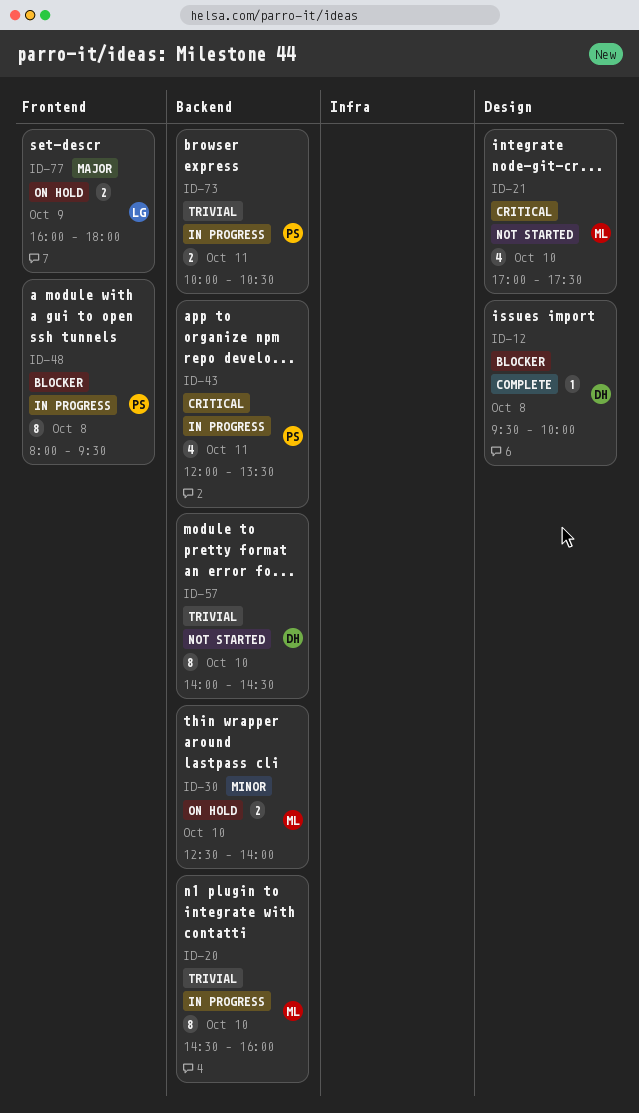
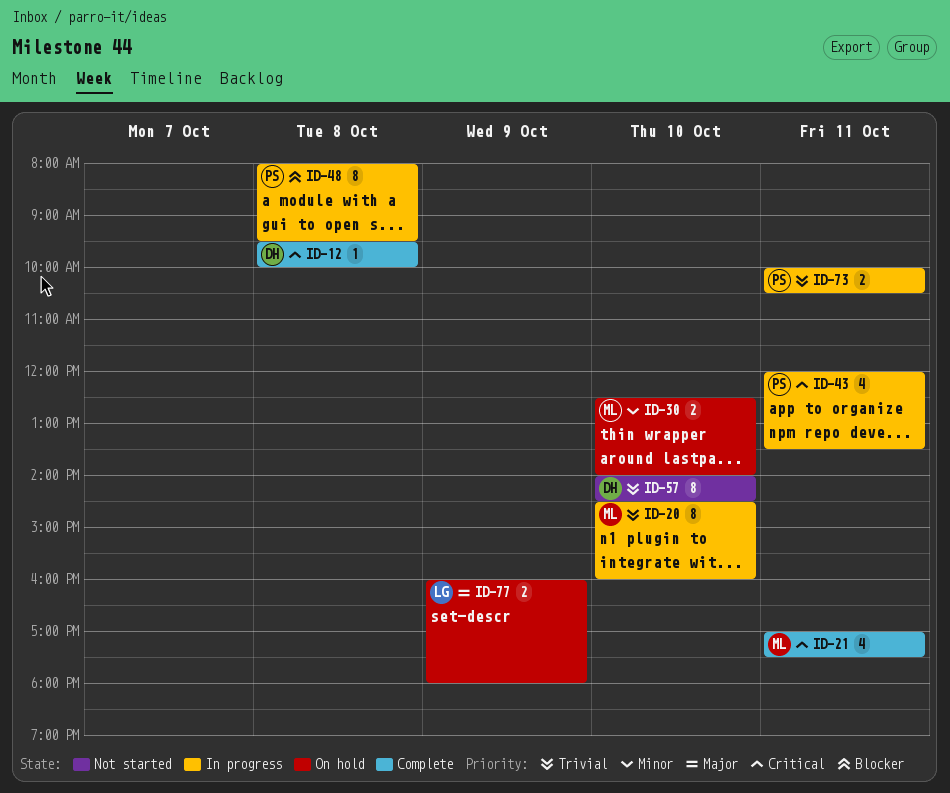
ID-12, priority: Blocker -> Critical
ID-21, status: Not started -> Complete
ID-21, day: Oct 10 -> Oct 11

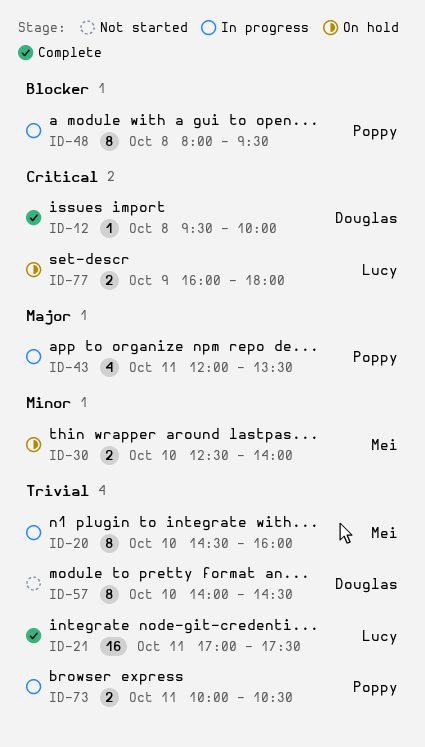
ID-21, owner: Mei -> Lucy
ID-21, priority: Critical -> Trivial
ID-21, estimate: 4 -> 16
ID-43, priority: Critical -> Major
ID-77, priority: Major -> Critical

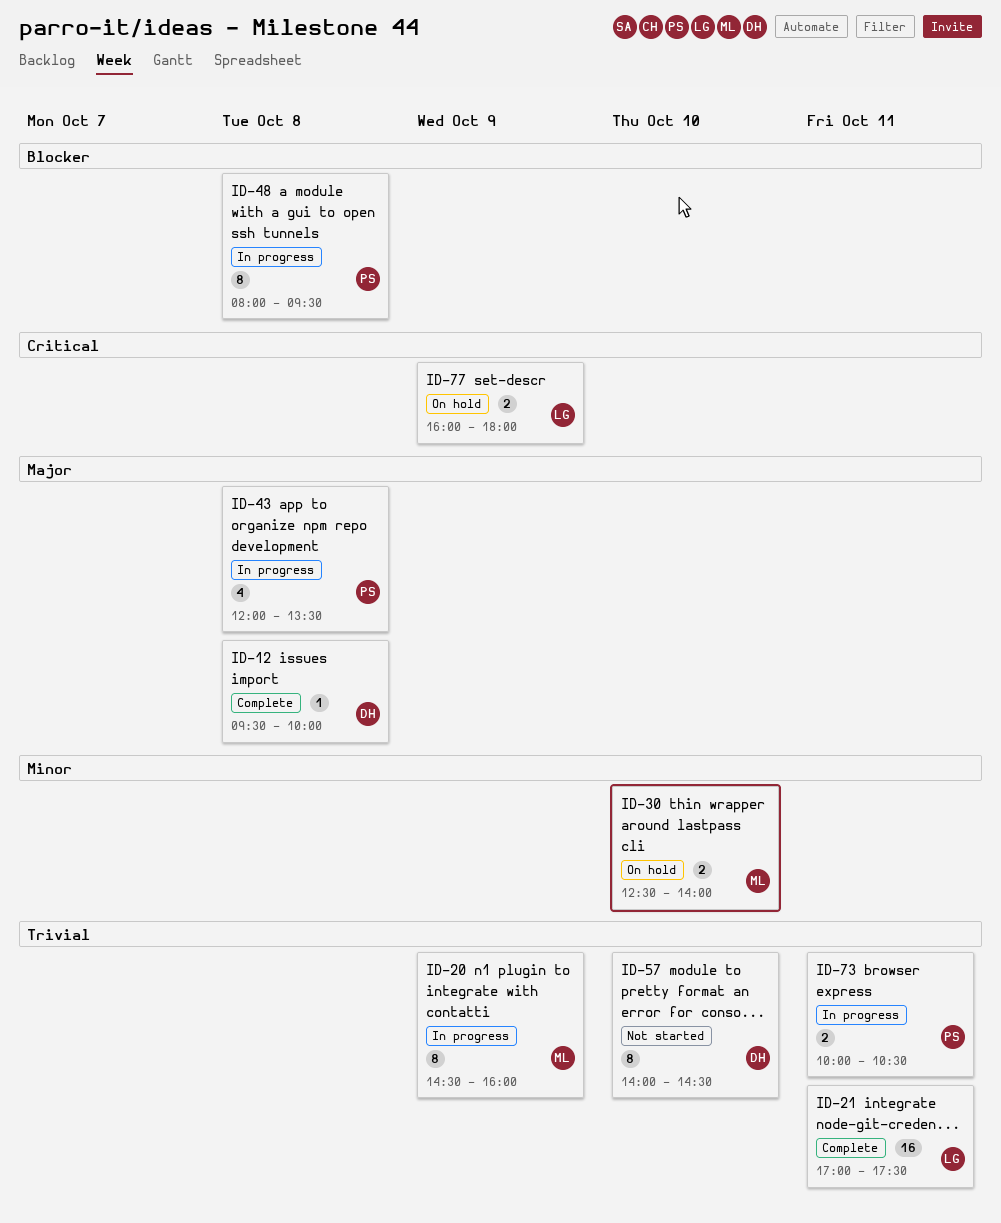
ID-12, priority: Critical -> Major
ID-20, day: Oct 10 -> Oct 9
ID-43, day: Oct 11 -> Oct 8

